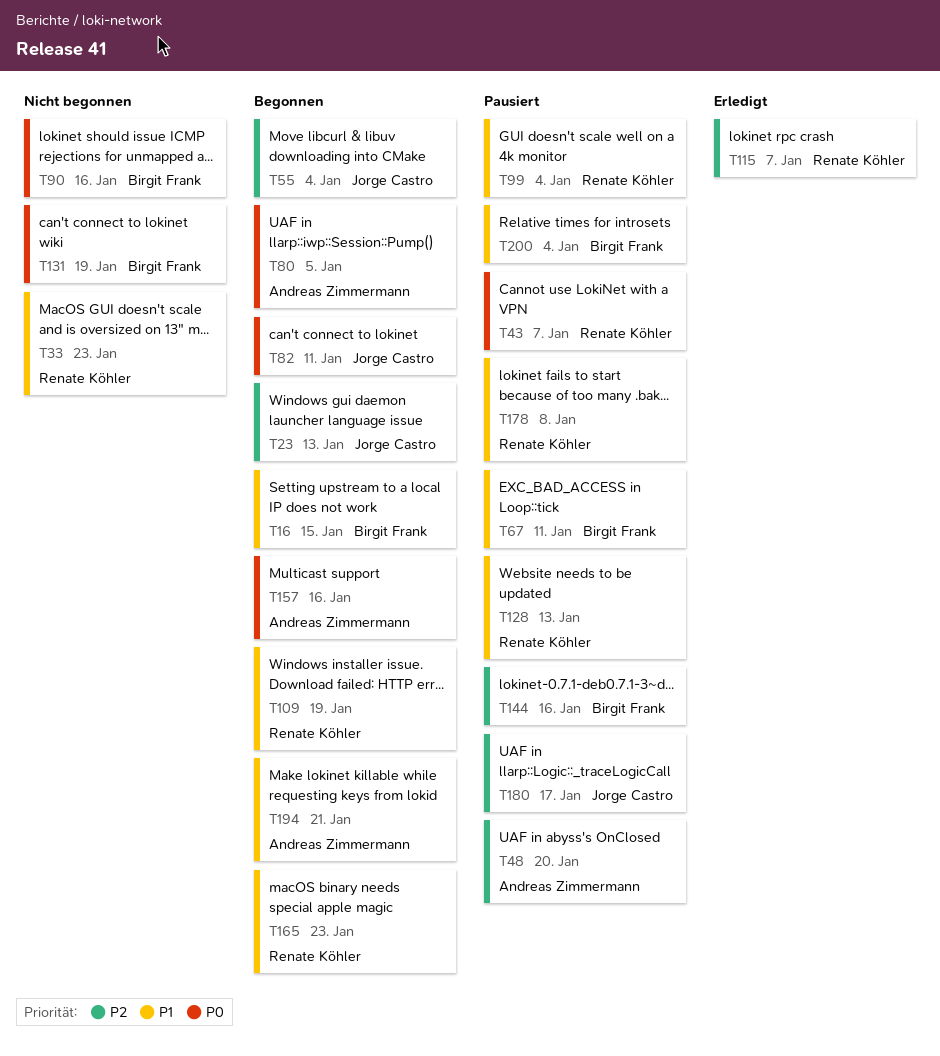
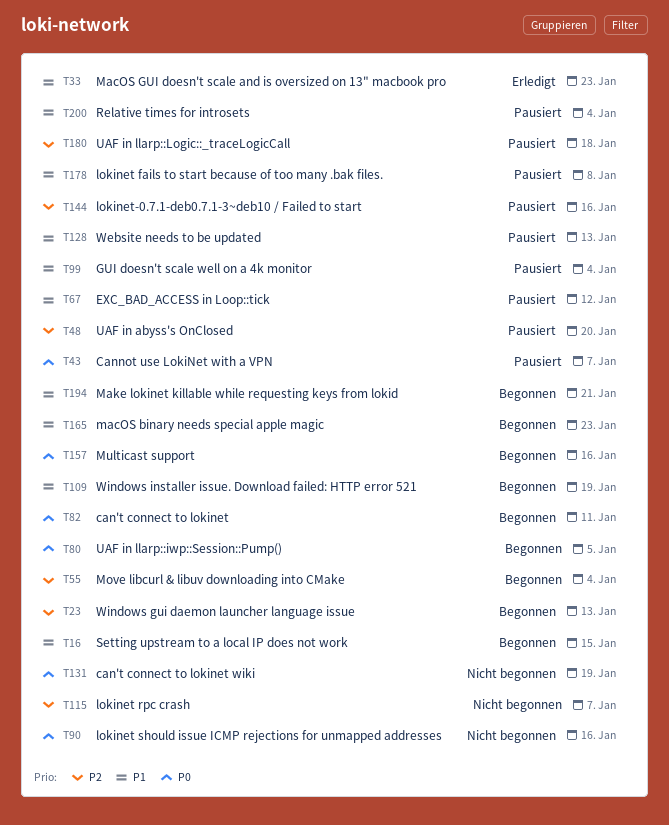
T33, status: Nicht begonnen -> Erledigt
T67, due: Jan 11 -> Jan 12
T115, status: Erledigt -> Nicht begonnen
T180, due: Jan 17 -> Jan 18

